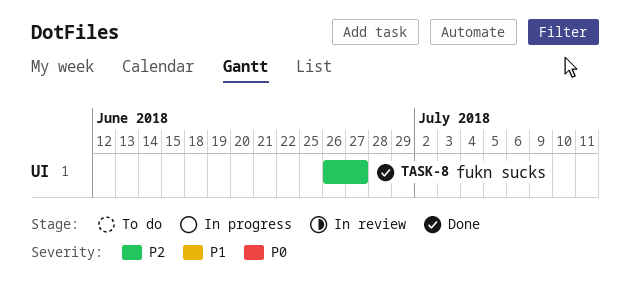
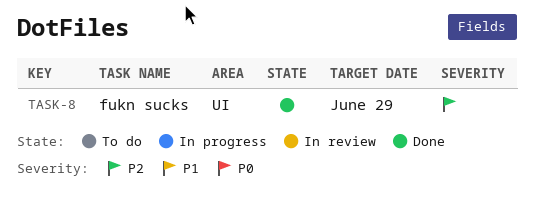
TASK-8, due: Jun 27 -> Jun 29

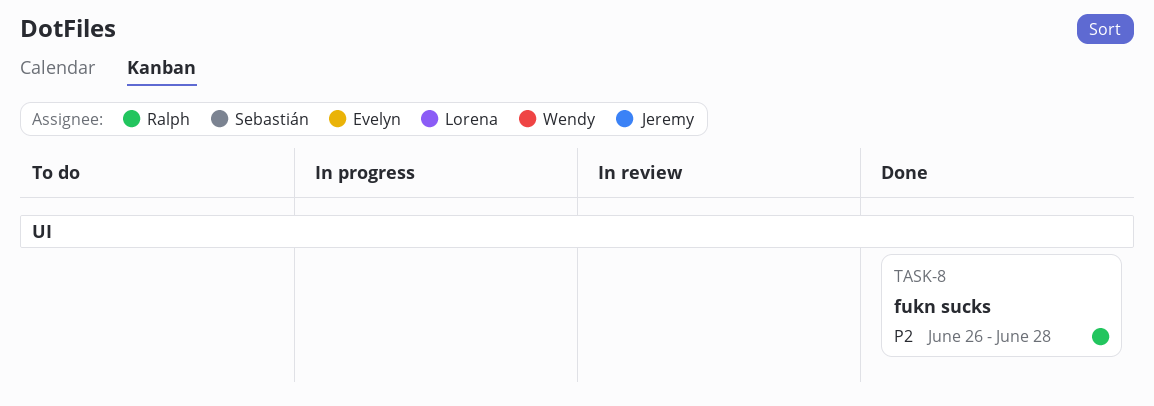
TASK-8, due: Jun 29 -> Jun 28

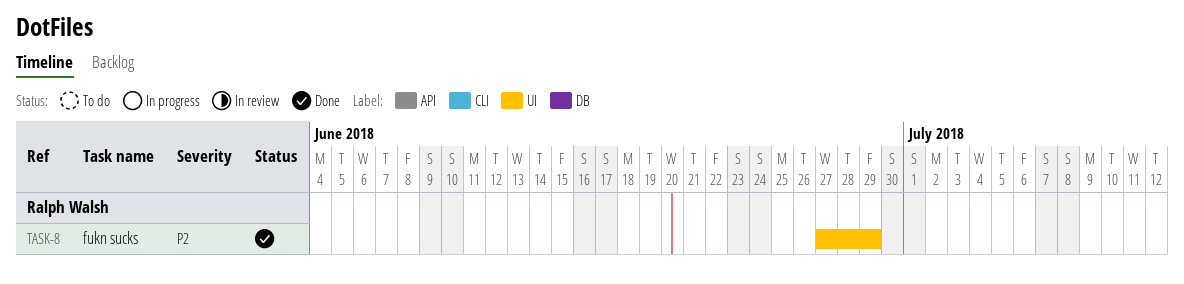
TASK-8, start: Jun 26 -> Jun 27
TASK-8, due: Jun 28 -> Jun 29

